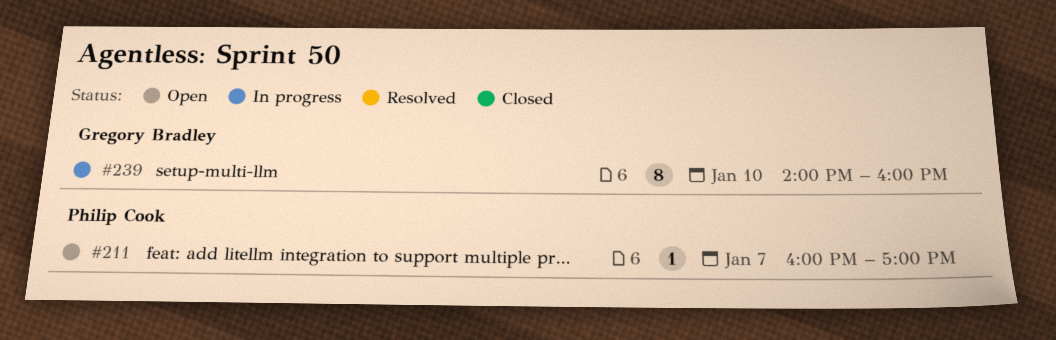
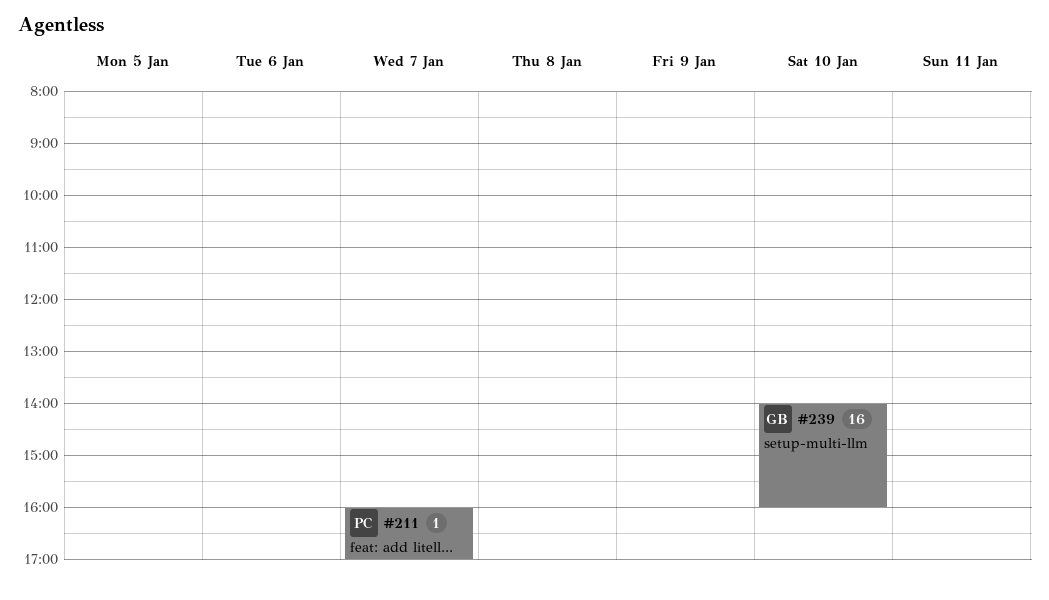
#239, estimate: 8 -> 16

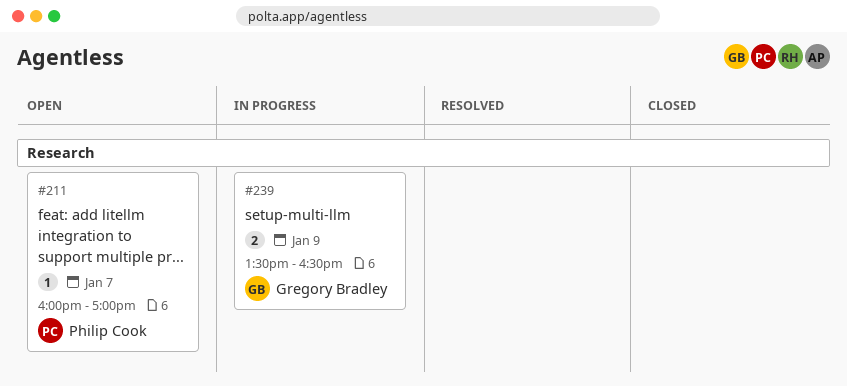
#239, estimate: 16 -> 2
#239, day: Jan 10 -> Jan 9
#239, begins: 14:00 -> 13:30
#239, ends: 16:00 -> 16:30

